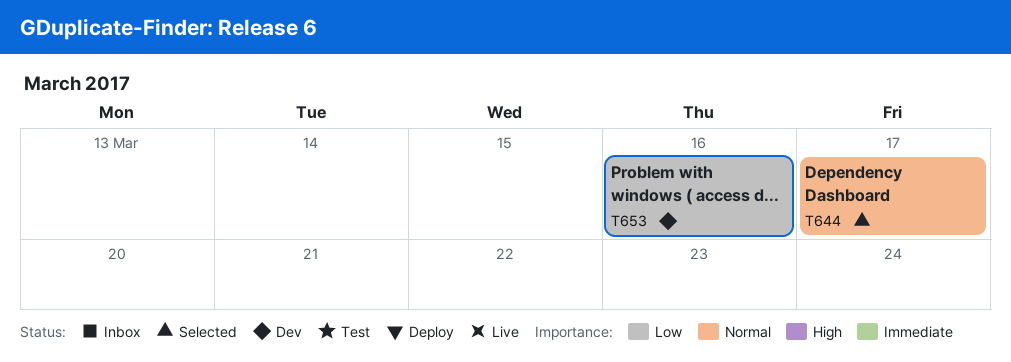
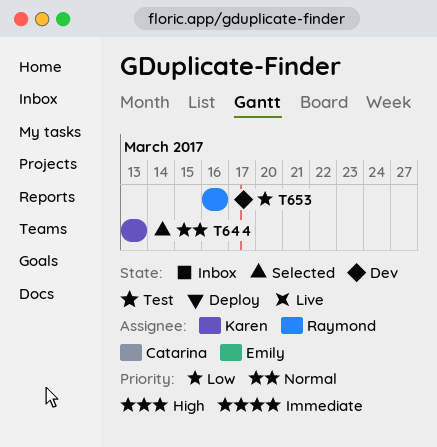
T644, due: Mar 17 -> Mar 13

